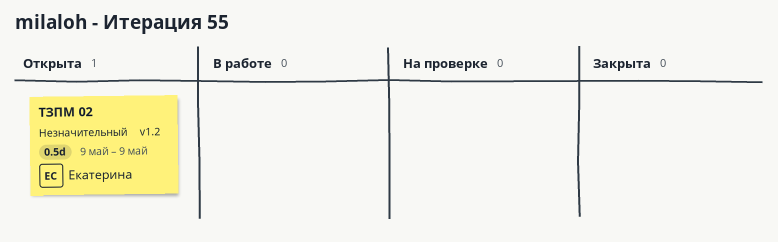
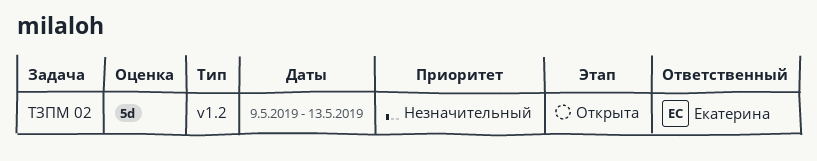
ТЗПМ 02, estimate: 0.5d -> 5d
ТЗПМ 02, due: May 9 -> May 13

